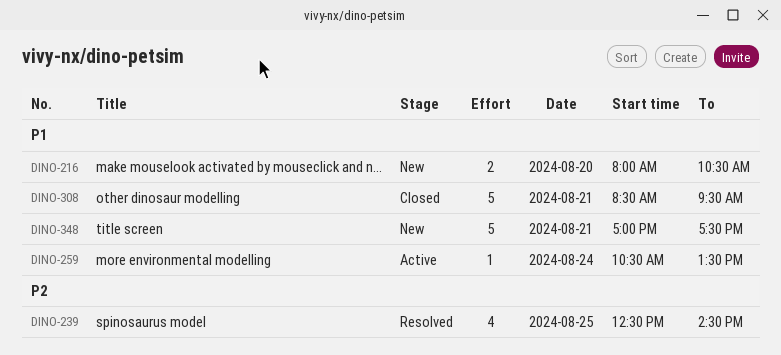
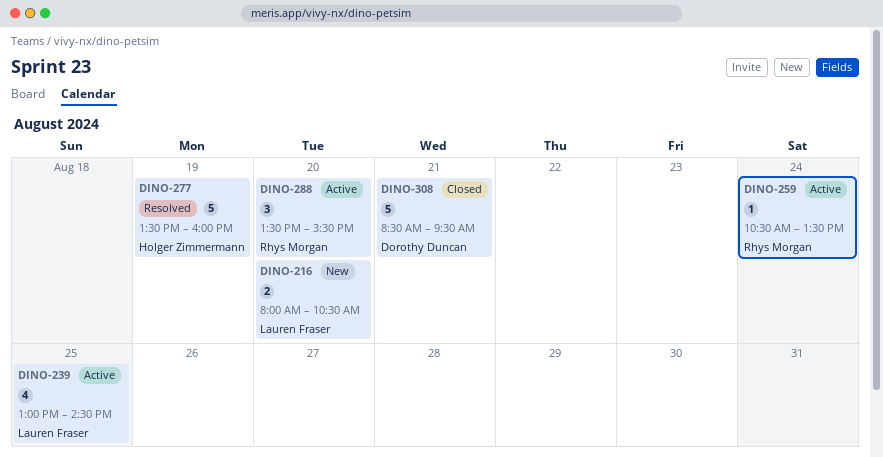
DINO-239, status: Resolved -> Active
DINO-239, begins: 12:30 -> 13:00
DINO-277: none -> present
DINO-288: none -> present
DINO-348: present -> none

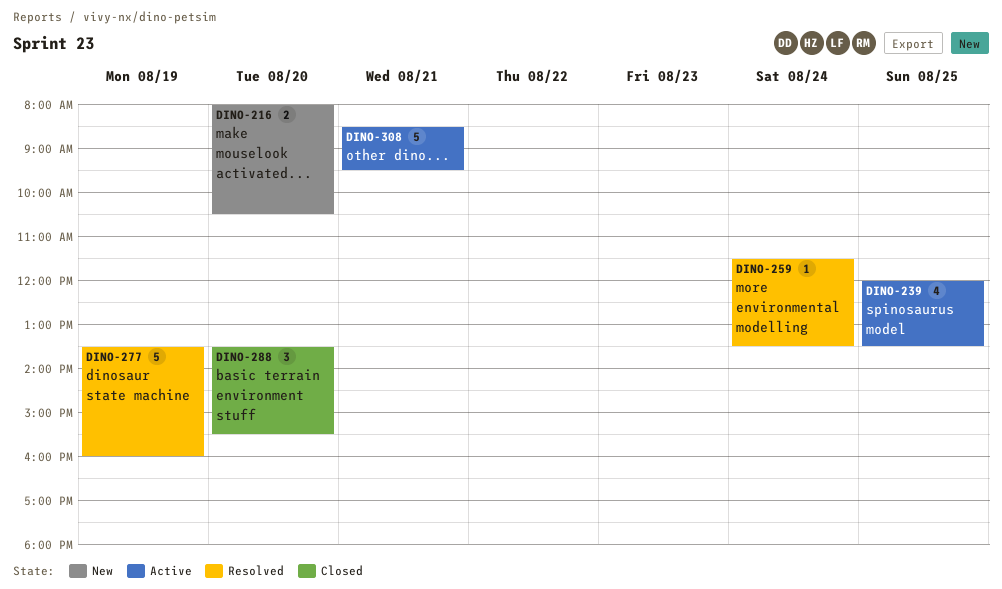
DINO-239, begins: 13:00 -> 12:00
DINO-239, ends: 14:30 -> 13:30
DINO-259, status: Active -> Resolved
DINO-259, begins: 10:30 -> 11:30
DINO-288, status: Active -> Closed
DINO-308, status: Closed -> Active

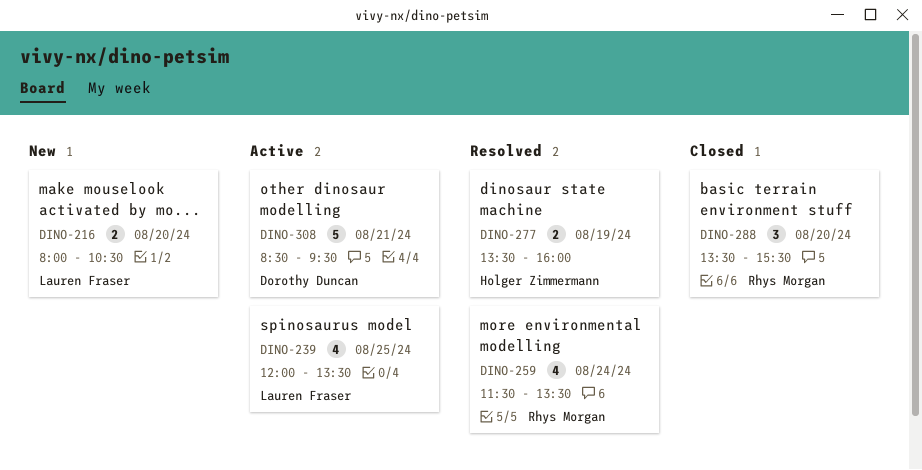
DINO-259, estimate: 1 -> 4
DINO-277, estimate: 5 -> 2

